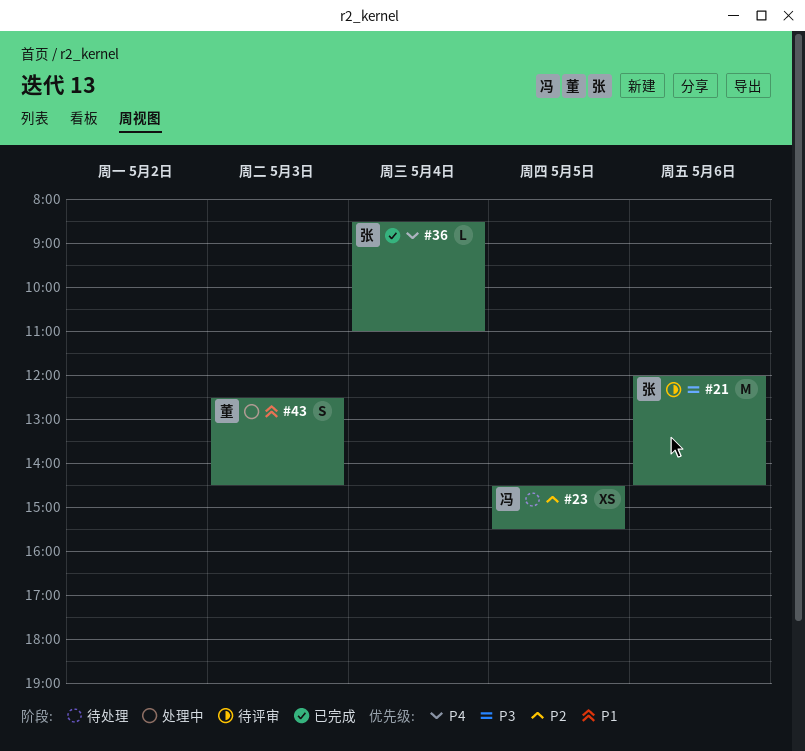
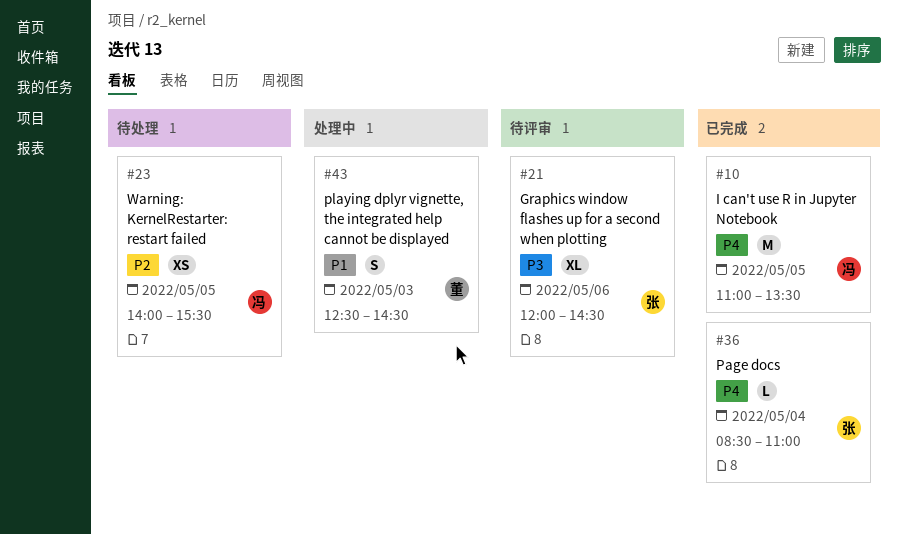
#10: none -> present
#21, estimate: M -> XL
#23, begins: 14:30 -> 14:00

